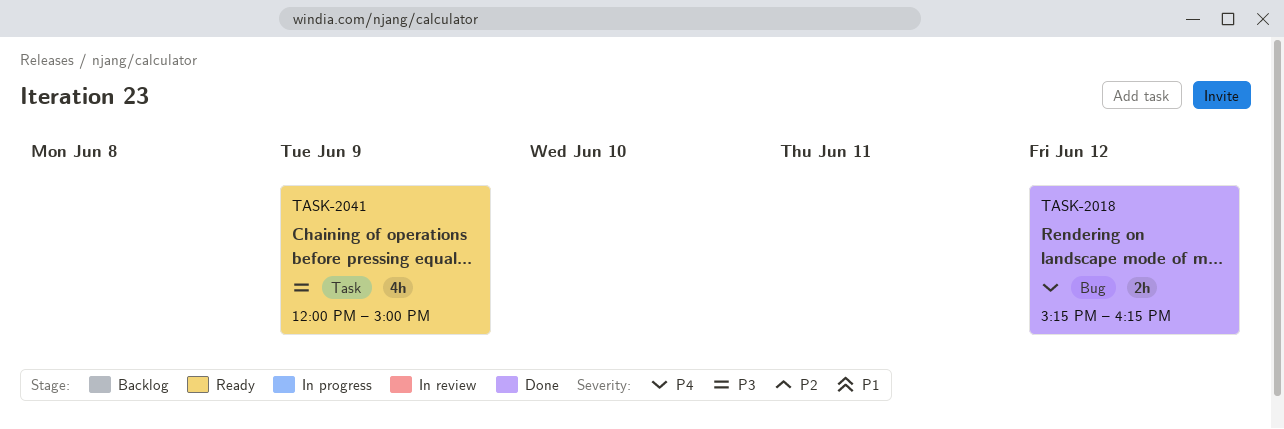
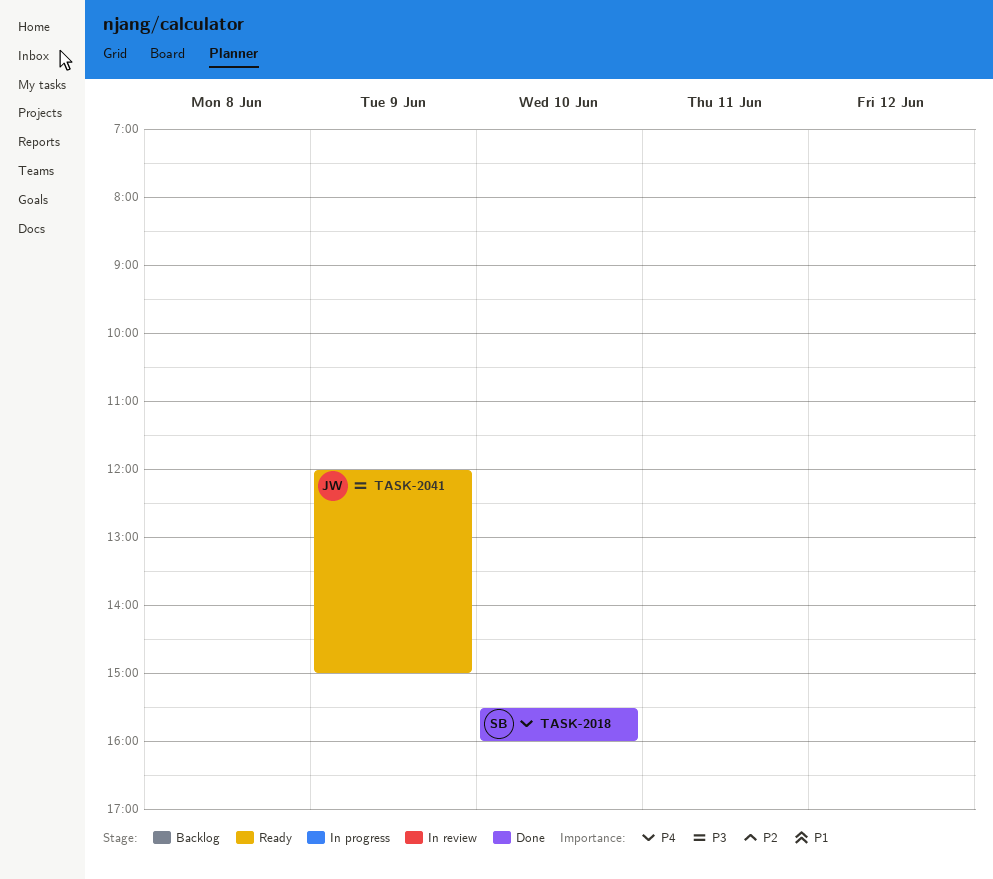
TASK-2018, day: Jun 12 -> Jun 10
TASK-2018, begins: 15:15 -> 15:30
TASK-2018, ends: 16:15 -> 16:00

